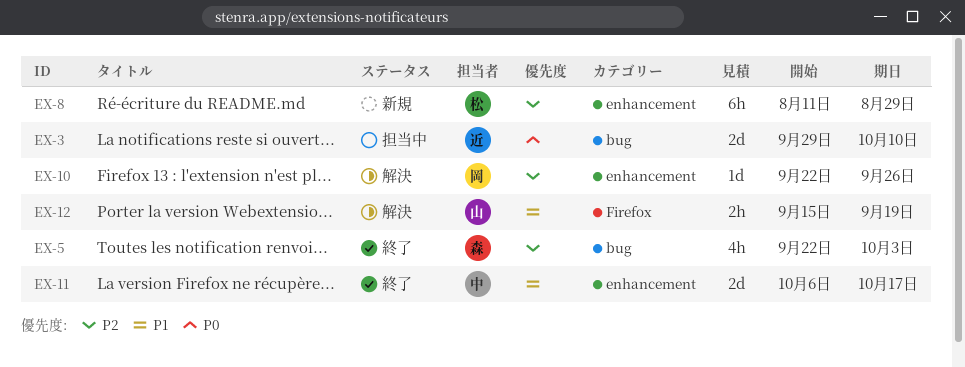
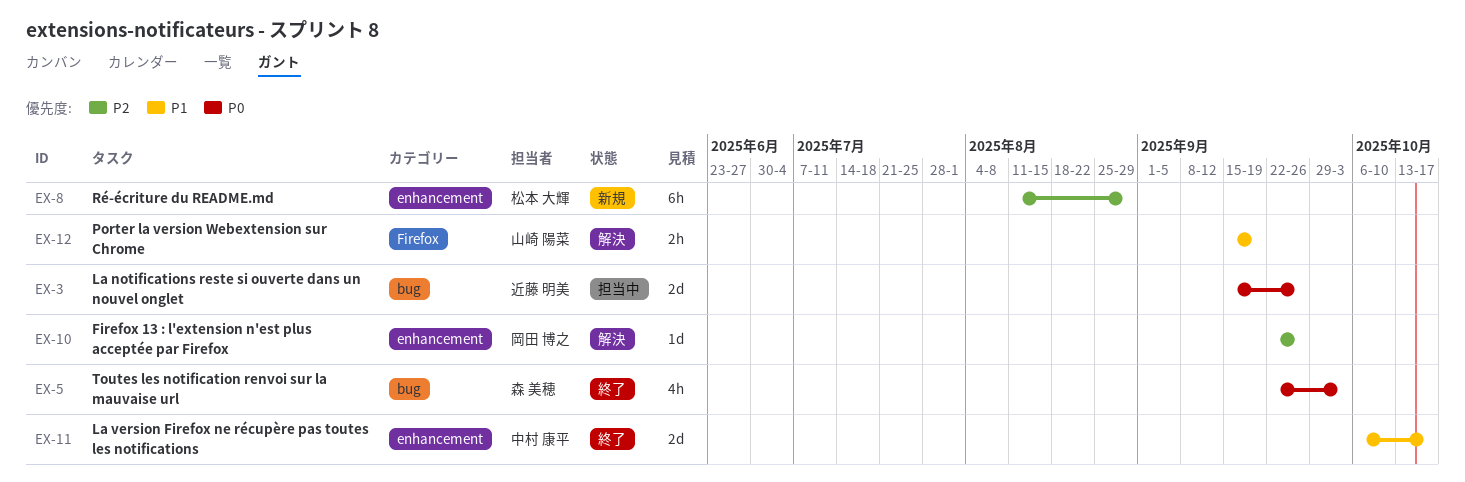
EX-3, start: Sep 29 -> Sep 15
EX-3, due: Oct 10 -> Sep 26
EX-5, priority: P2 -> P0

